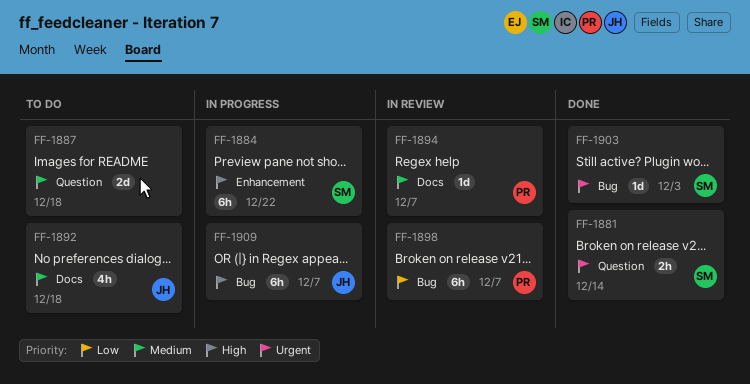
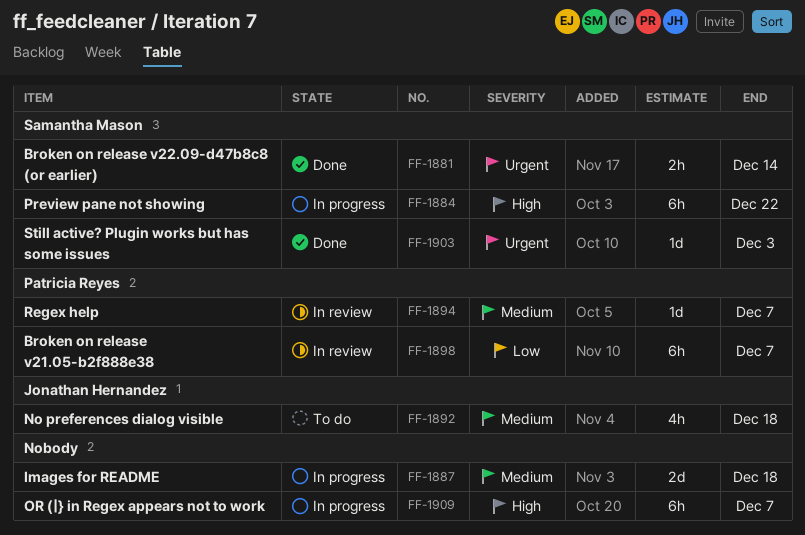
FF-1887, status: To do -> In progress
FF-1909, owner: Jonathan Hernandez -> none

